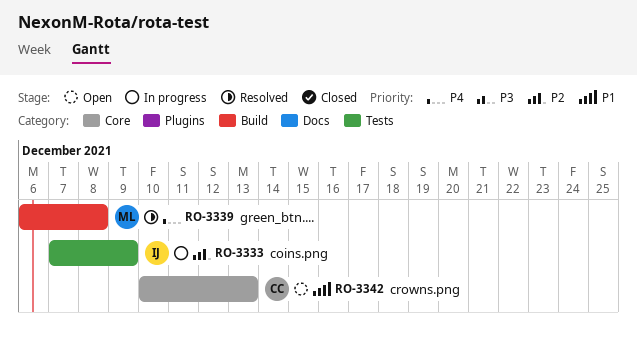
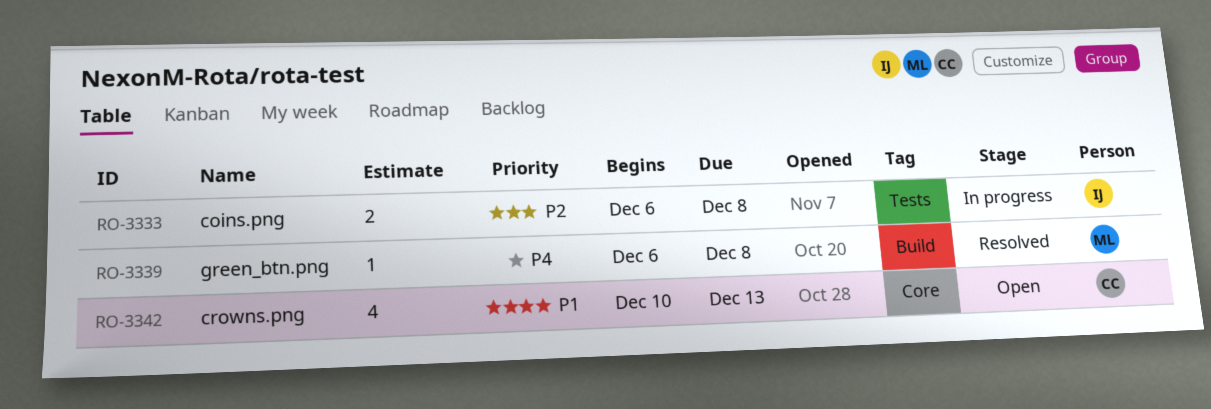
RO-3333, start: Dec 7 -> Dec 6
RO-3333, due: Dec 9 -> Dec 8

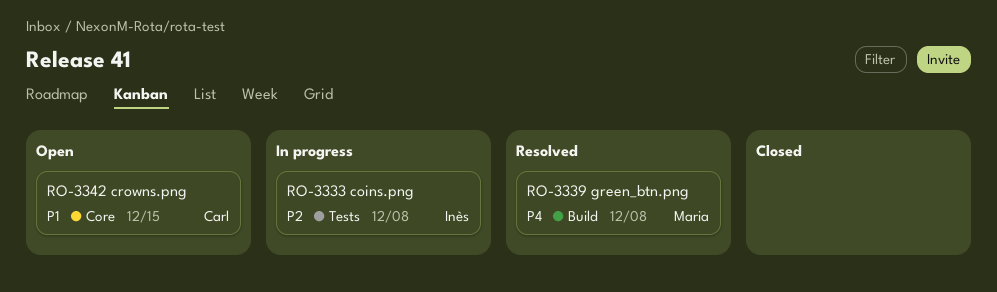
RO-3342, due: Dec 13 -> Dec 15

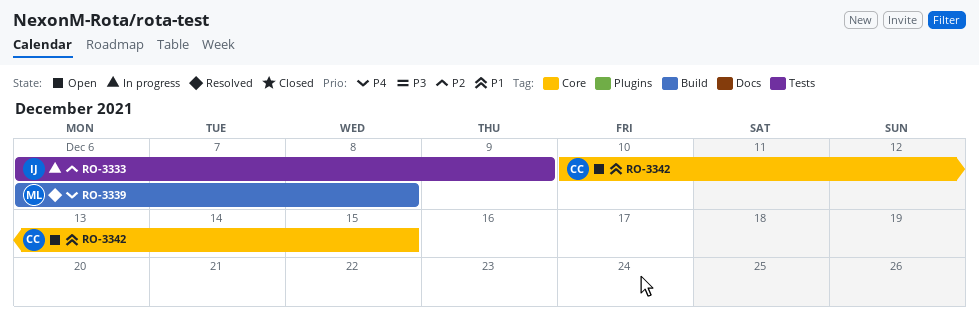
RO-3333, due: Dec 8 -> Dec 9

